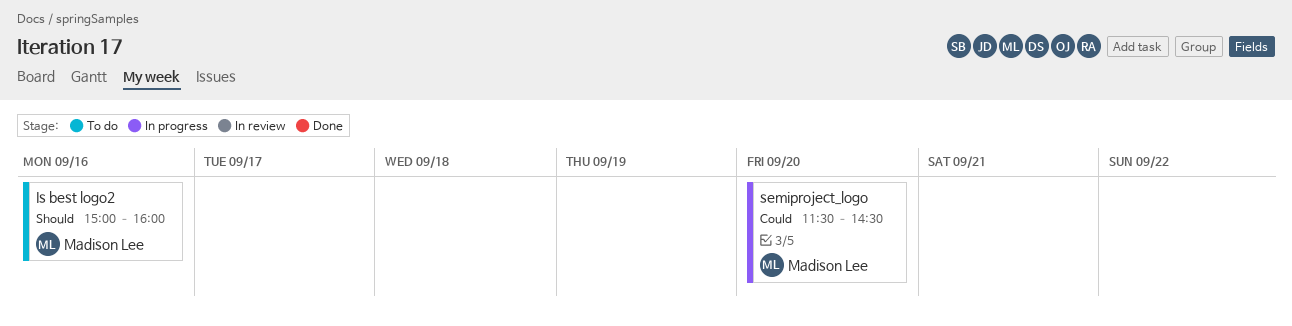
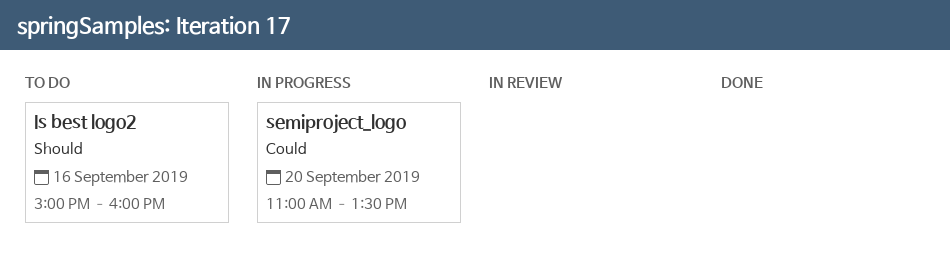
semiproject_logo, begins: 11:30 -> 11:00
semiproject_logo, ends: 14:30 -> 13:30

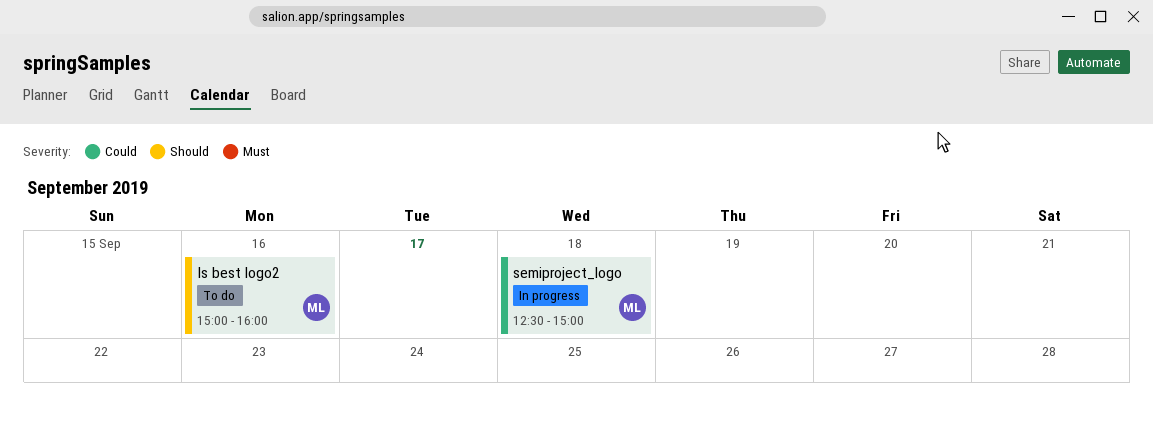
semiproject_logo, day: Sep 20 -> Sep 18
semiproject_logo, begins: 11:00 -> 12:30
semiproject_logo, ends: 13:30 -> 15:00

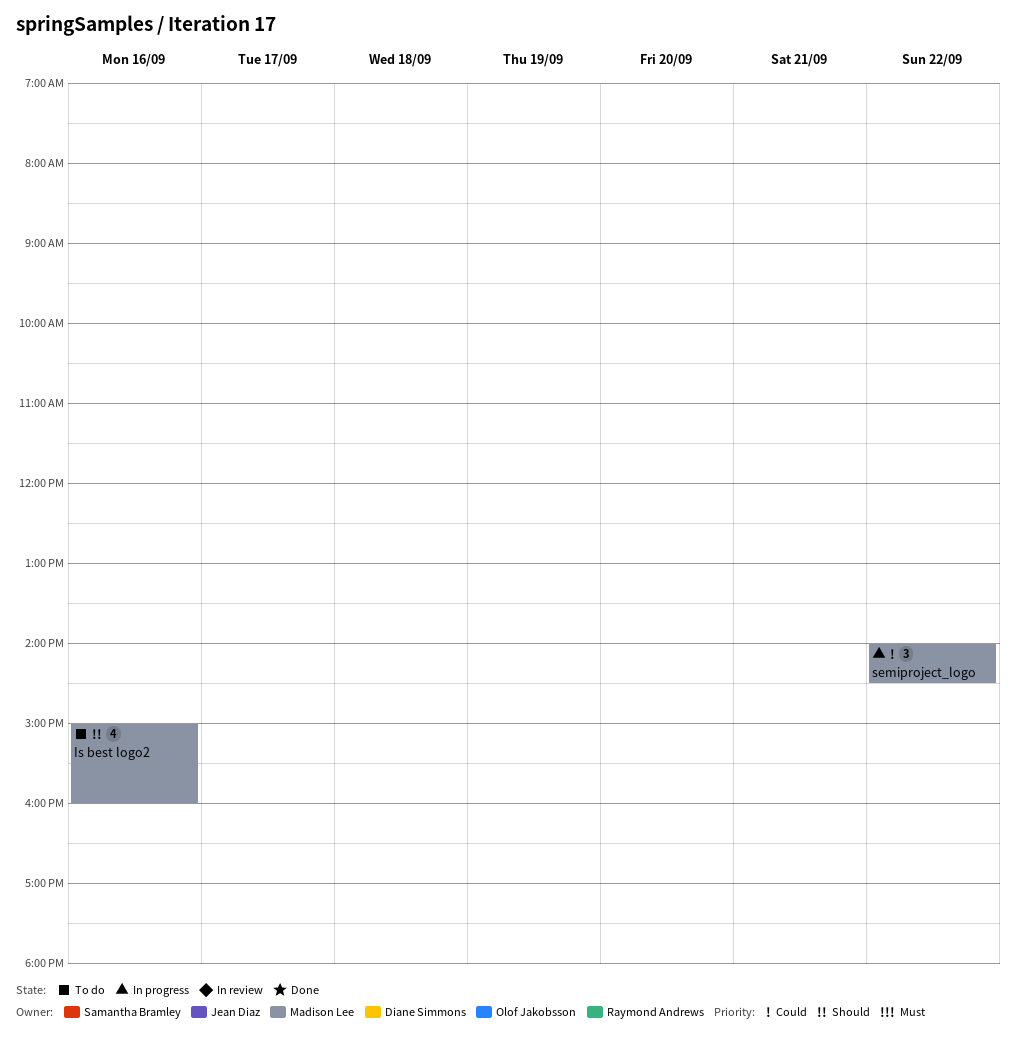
semiproject_logo, day: Sep 18 -> Sep 22
semiproject_logo, begins: 12:30 -> 14:00
semiproject_logo, ends: 15:00 -> 14:30

